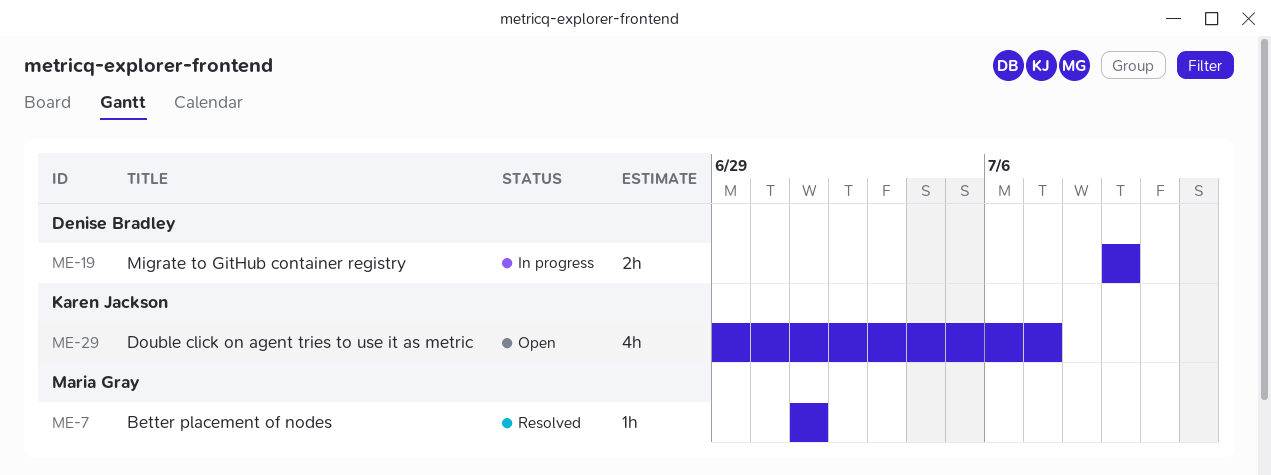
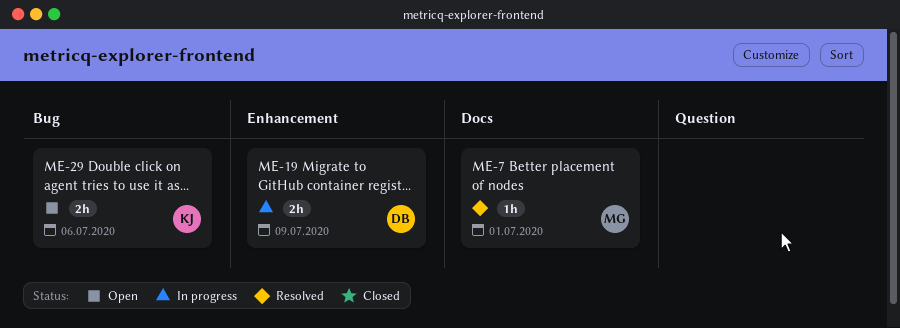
ME-29, estimate: 4h -> 2h
ME-29, due: Jul 7 -> Jul 6

